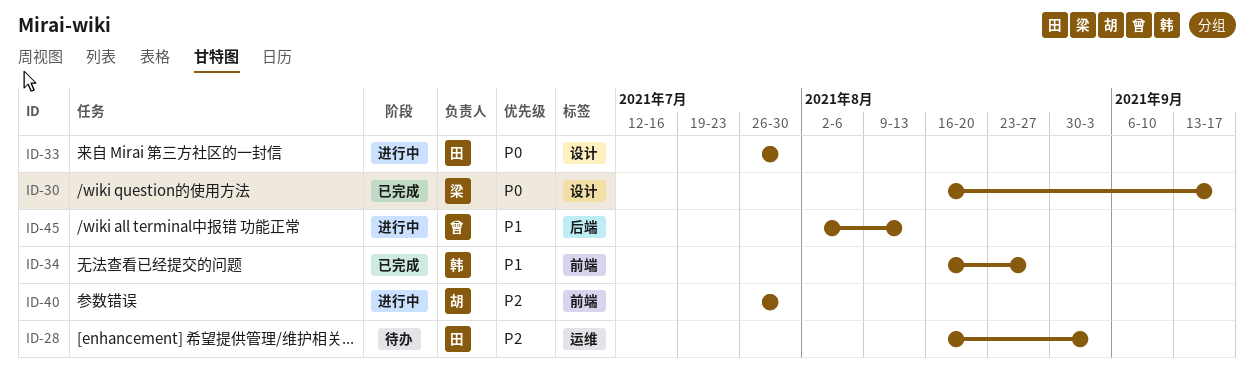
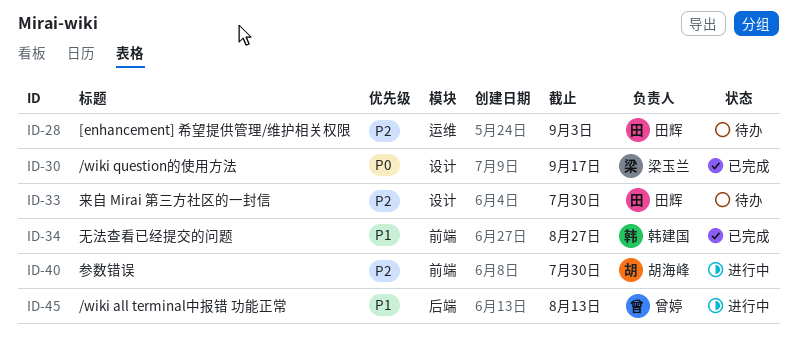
ID-33, status: 进行中 -> 待办
ID-33, priority: P0 -> P2

